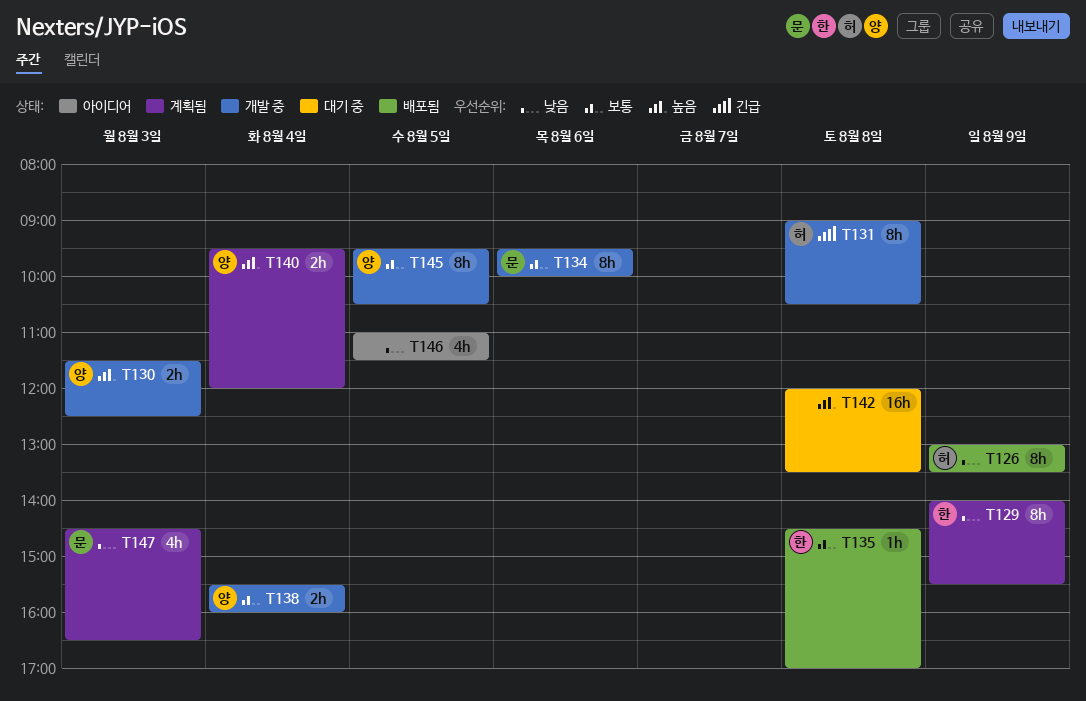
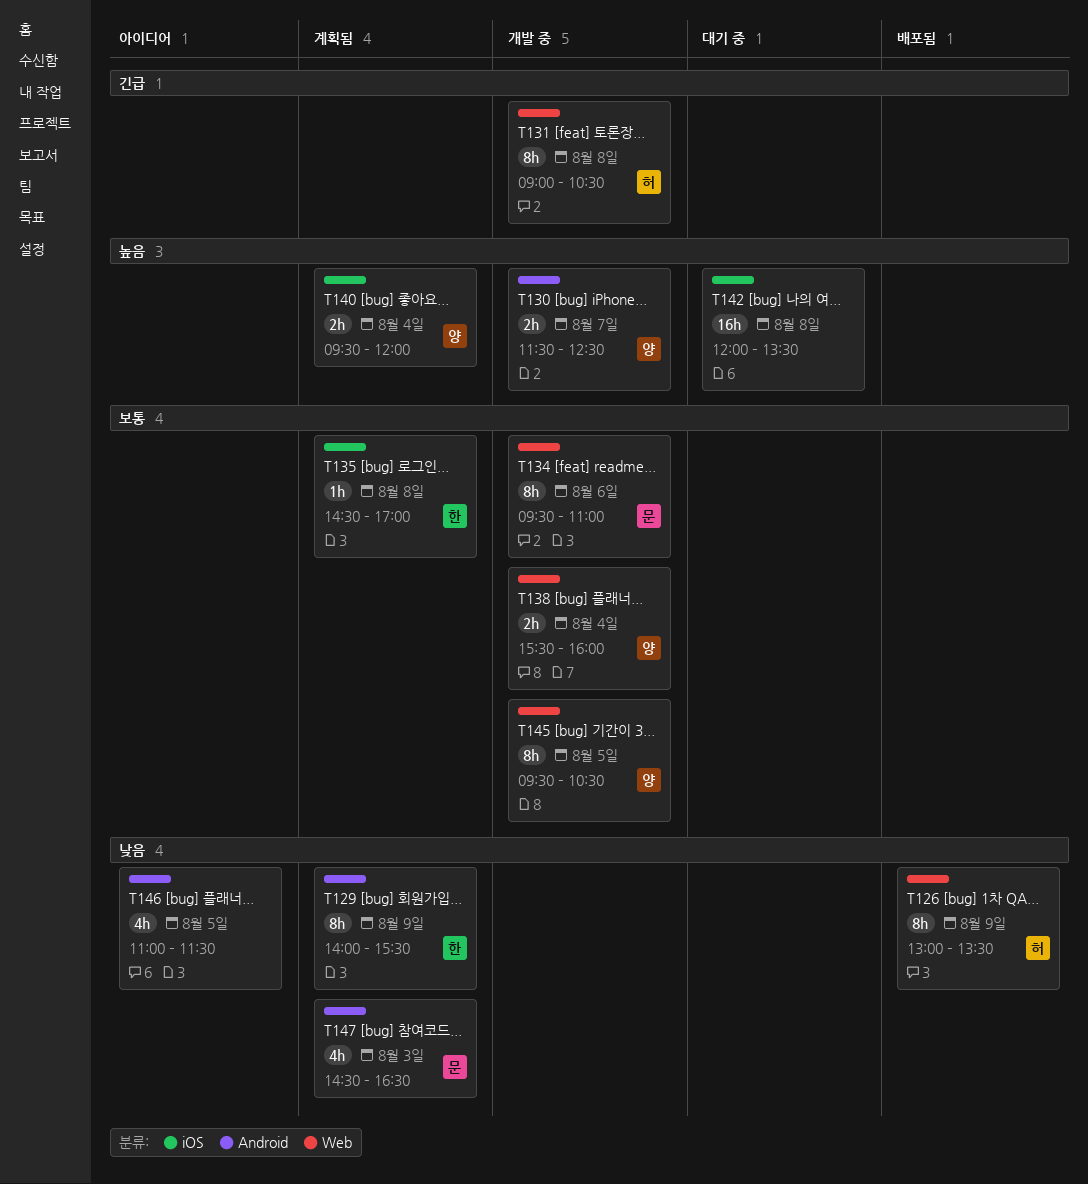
T130, day: Aug 3 -> Aug 7
T134, ends: 10:00 -> 11:00
T135, status: 배포됨 -> 계획됨

